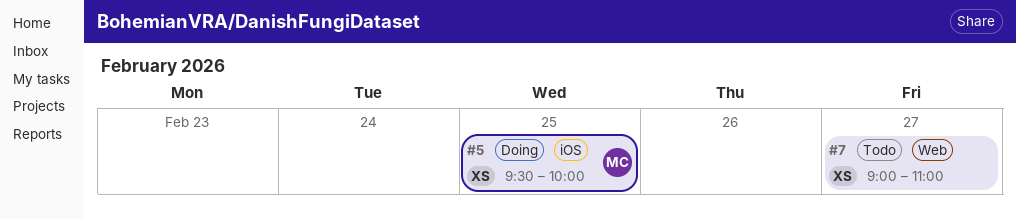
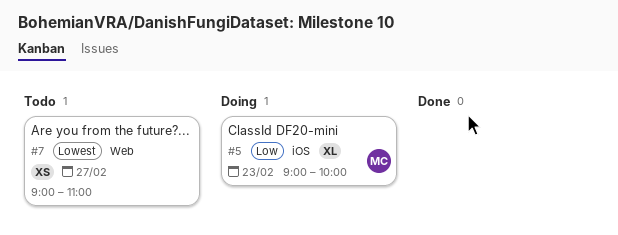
#5, estimate: XS -> XL
#5, day: Feb 25 -> Feb 23
#5, begins: 09:30 -> 09:00

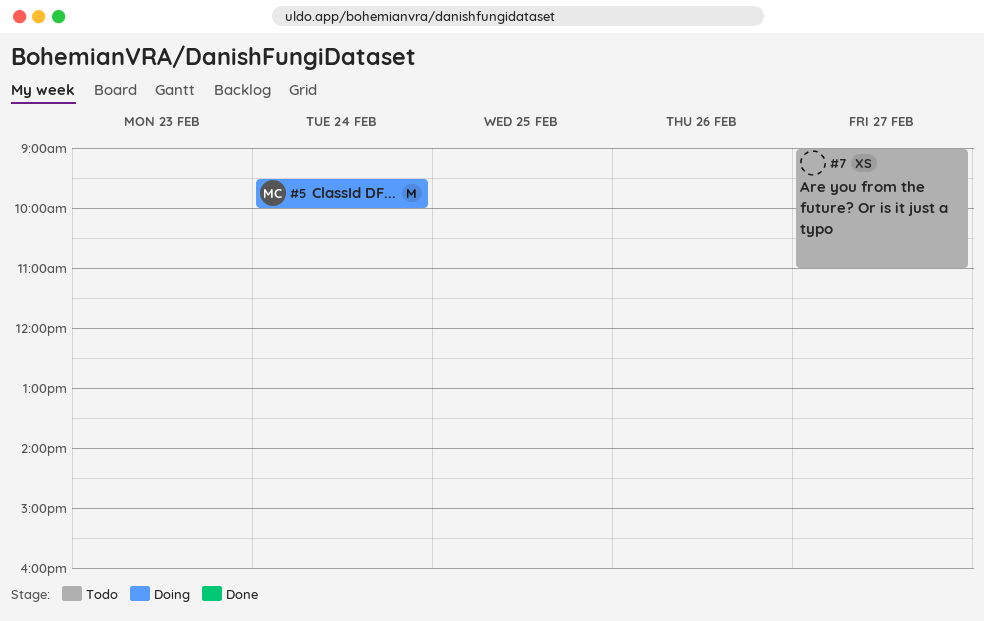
#5, estimate: XL -> M
#5, day: Feb 23 -> Feb 24
#5, begins: 09:00 -> 09:30

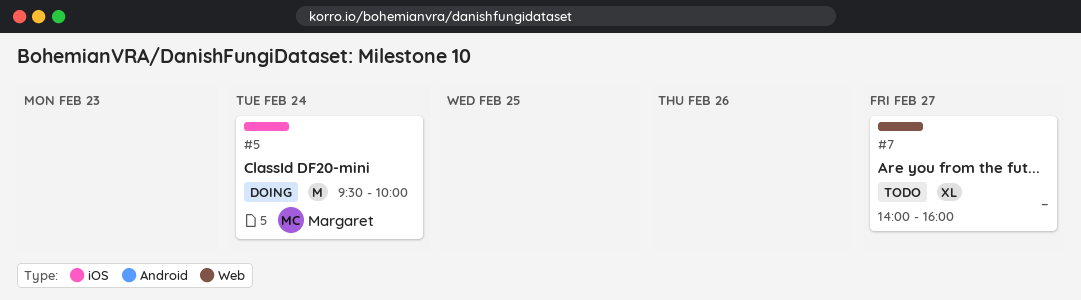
#7, estimate: XS -> XL
#7, begins: 09:00 -> 14:00
#7, ends: 11:00 -> 16:00

